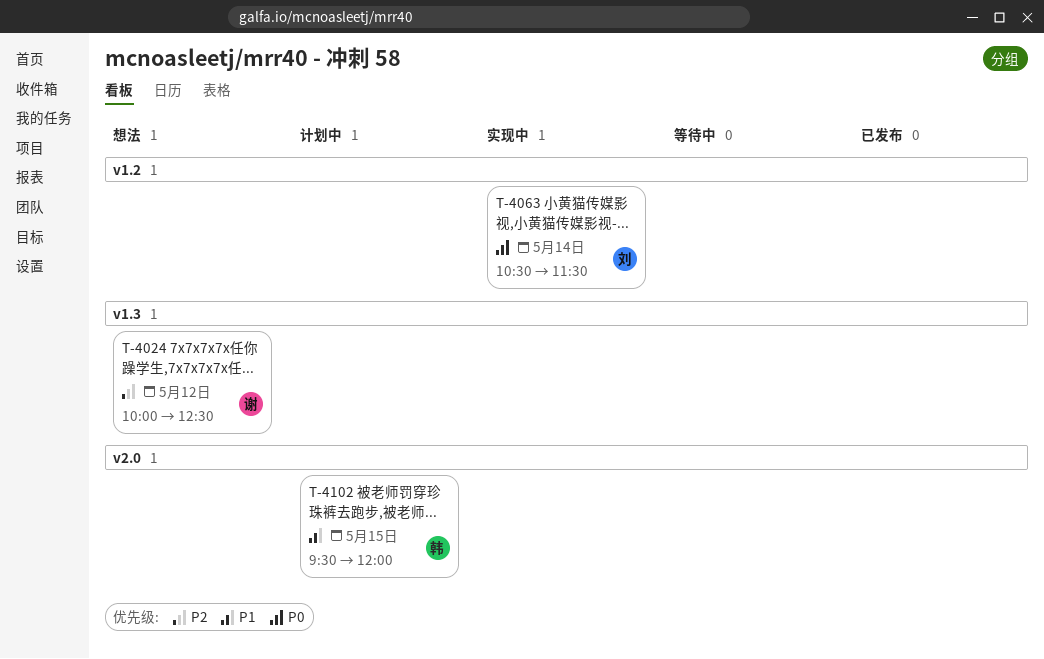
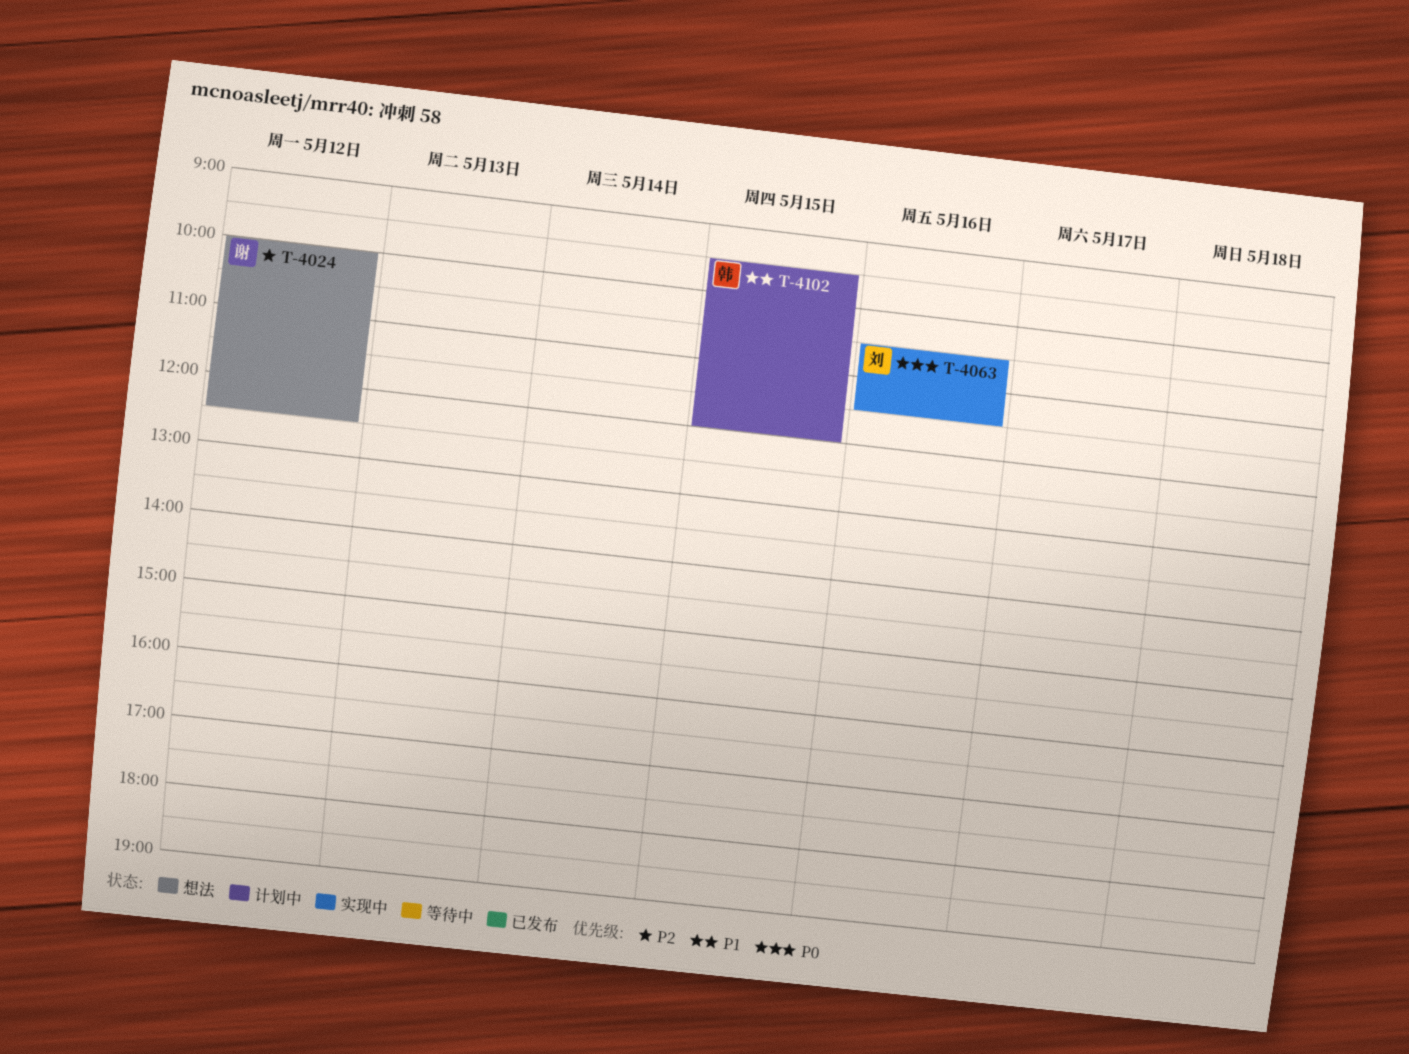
T-4063, day: May 14 -> May 16

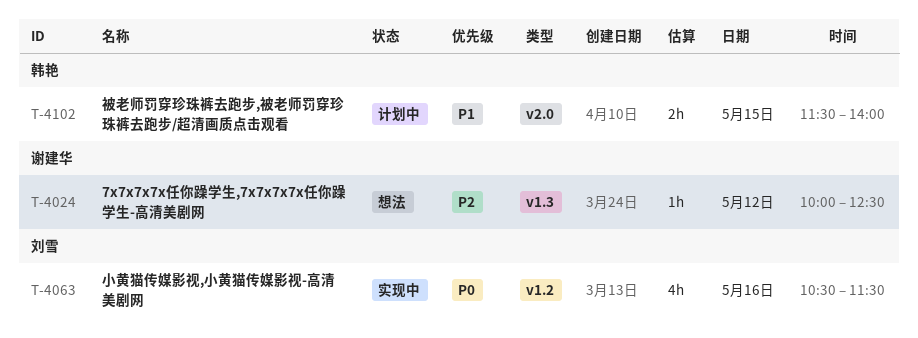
T-4102, begins: 09:30 -> 11:30
T-4102, ends: 12:00 -> 14:00

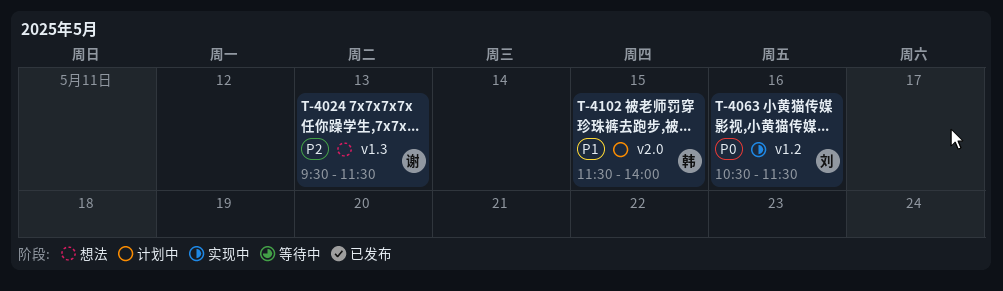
T-4024, day: May 12 -> May 13
T-4024, begins: 10:00 -> 09:30
T-4024, ends: 12:30 -> 11:30

